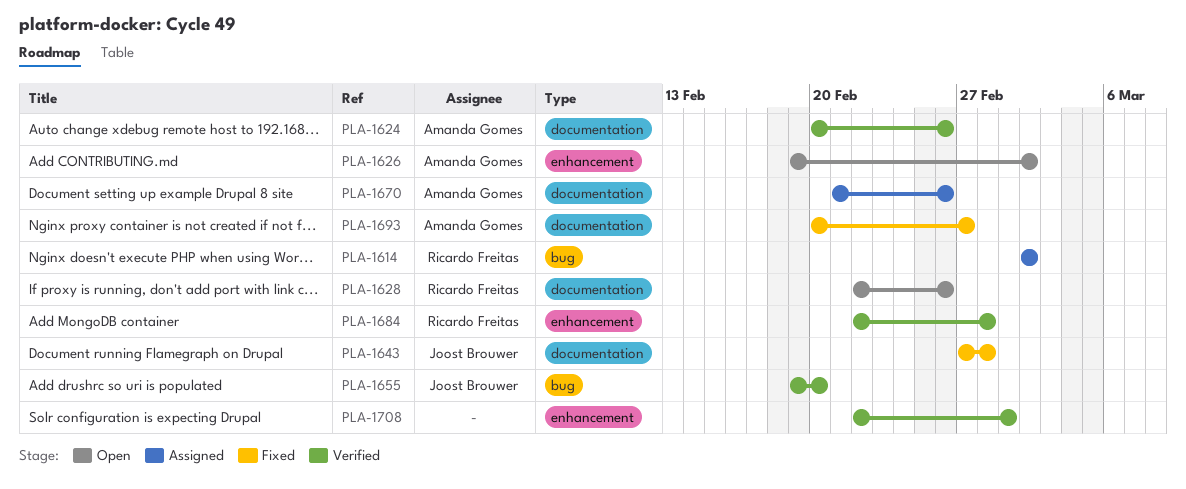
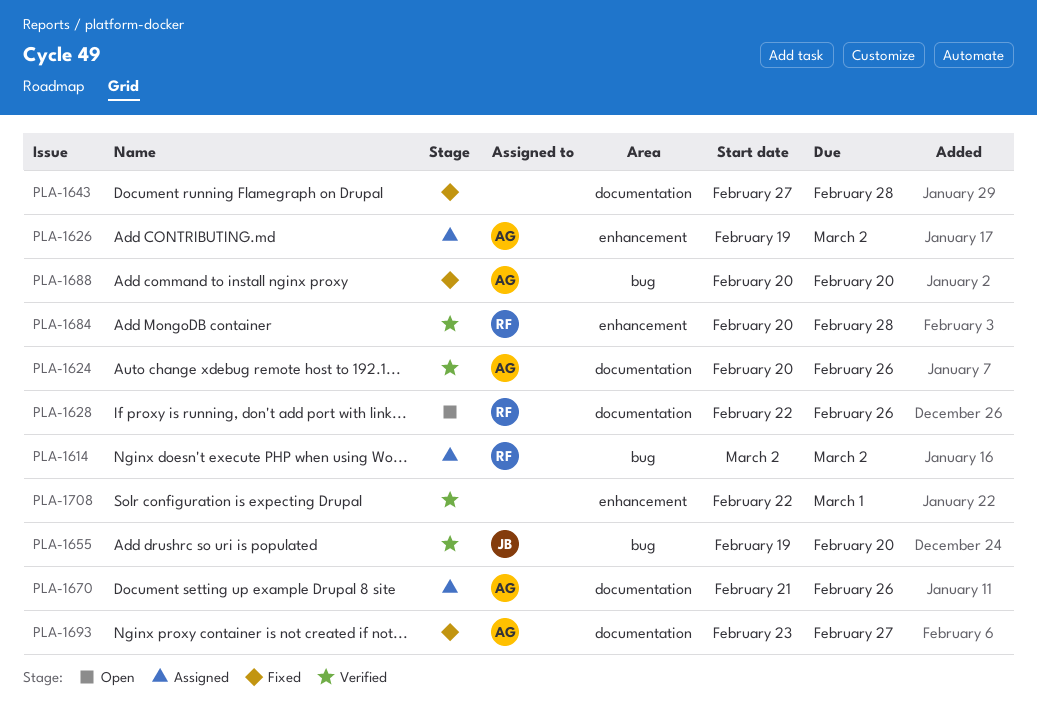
PLA-1626, status: Open -> Assigned
PLA-1643, owner: Joost Brouwer -> none
PLA-1684, start: Feb 22 -> Feb 20
PLA-1688: none -> present
PLA-1693, start: Feb 20 -> Feb 23

